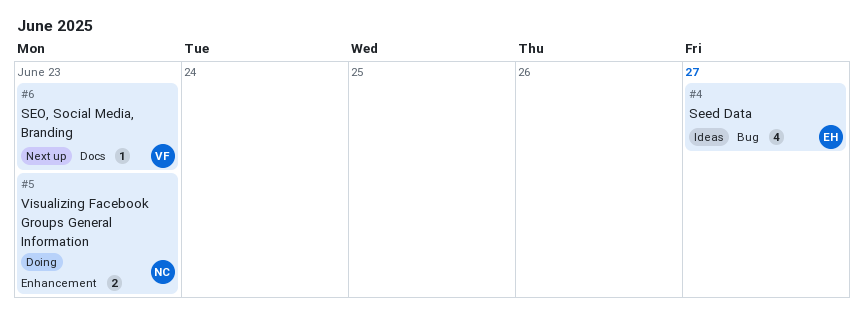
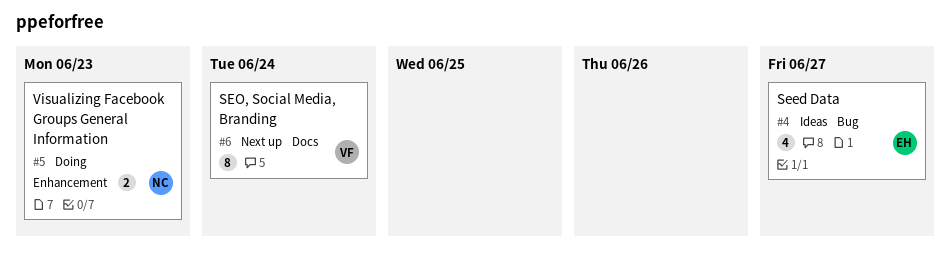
#6, estimate: 1 -> 8
#6, due: Jun 23 -> Jun 24

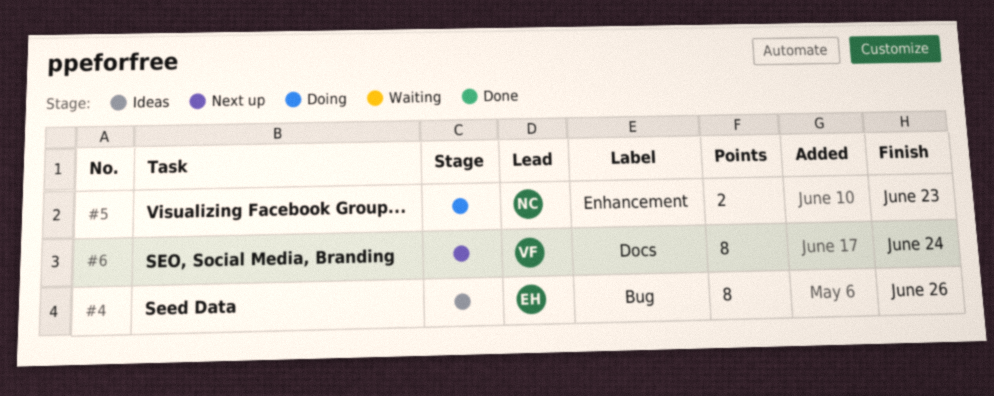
#4, estimate: 4 -> 8
#4, due: Jun 27 -> Jun 26

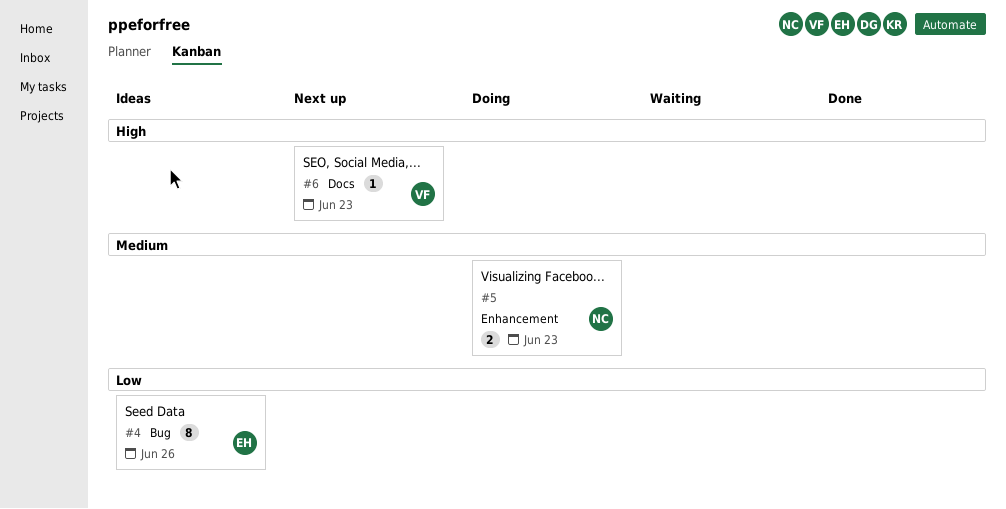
#6, estimate: 8 -> 1
#6, due: Jun 24 -> Jun 23

